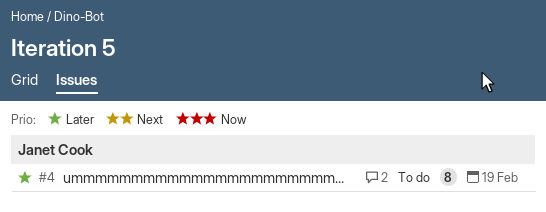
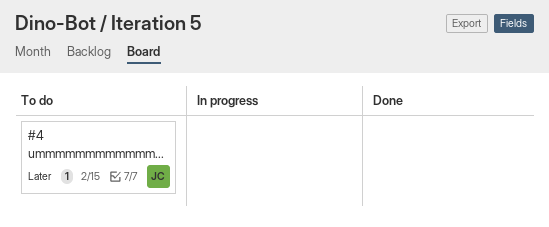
#4, estimate: 8 -> 1
#4, due: Feb 19 -> Feb 15

